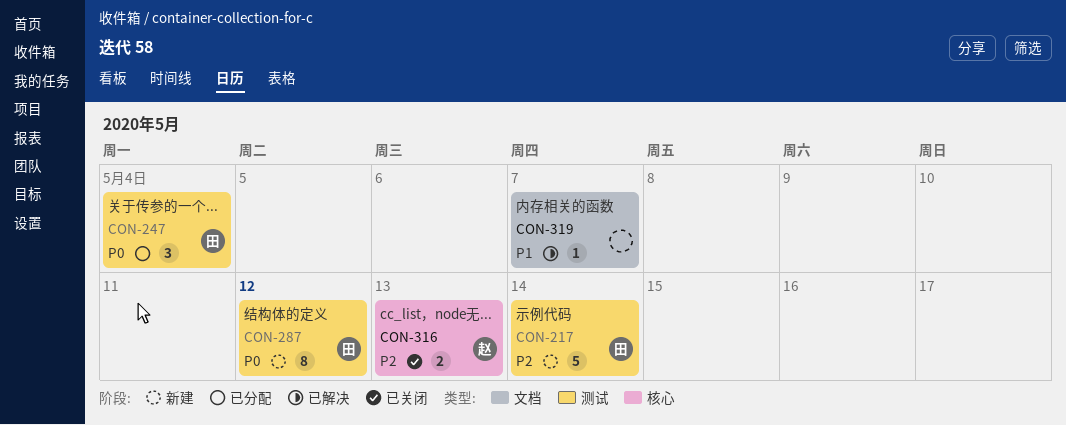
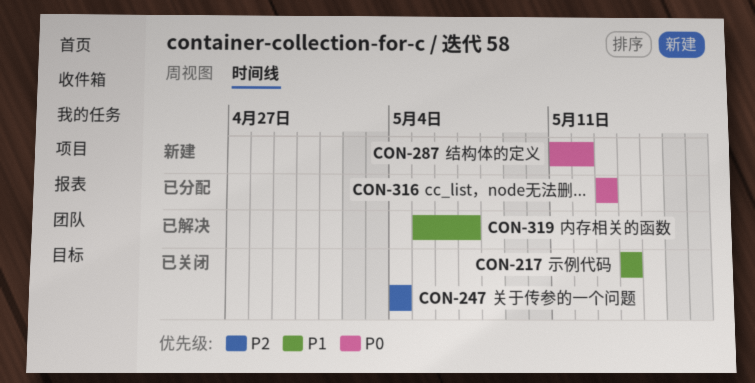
CON-217, status: 新建 -> 已关闭
CON-217, priority: P2 -> P1
CON-247, status: 已分配 -> 已关闭
CON-247, priority: P0 -> P2
CON-316, status: 已关闭 -> 已分配
CON-316, priority: P2 -> P0

